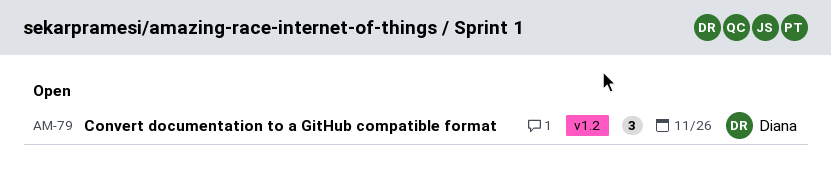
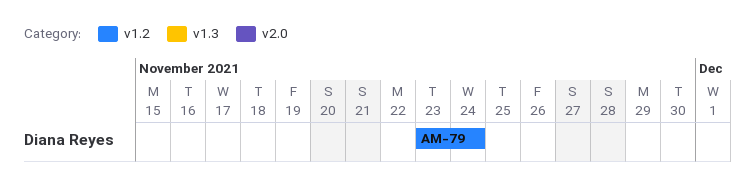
AM-79, due: Nov 26 -> Nov 24

